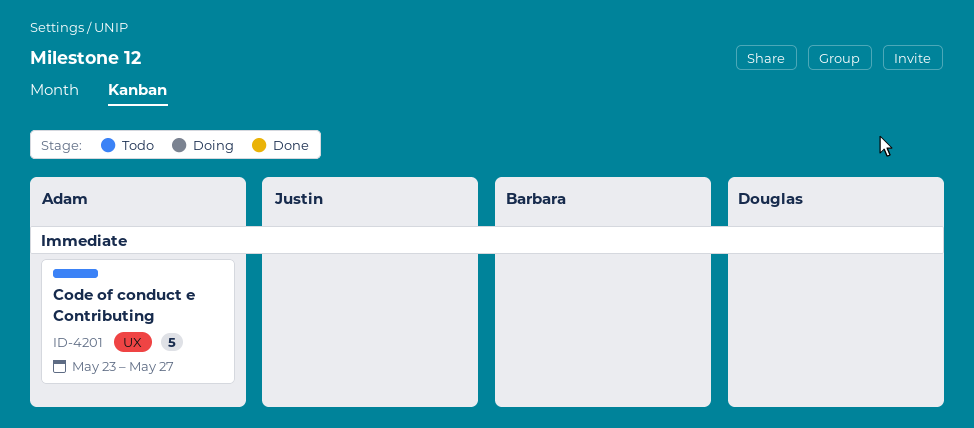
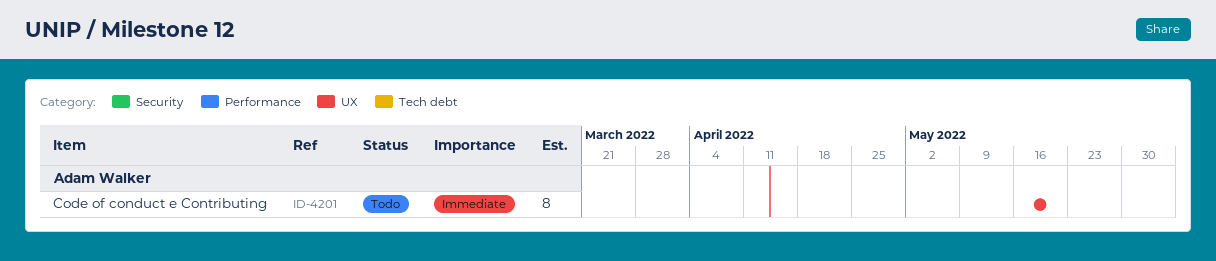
ID-4201, estimate: 5 -> 8
ID-4201, start: May 23 -> May 16
ID-4201, due: May 27 -> May 20

